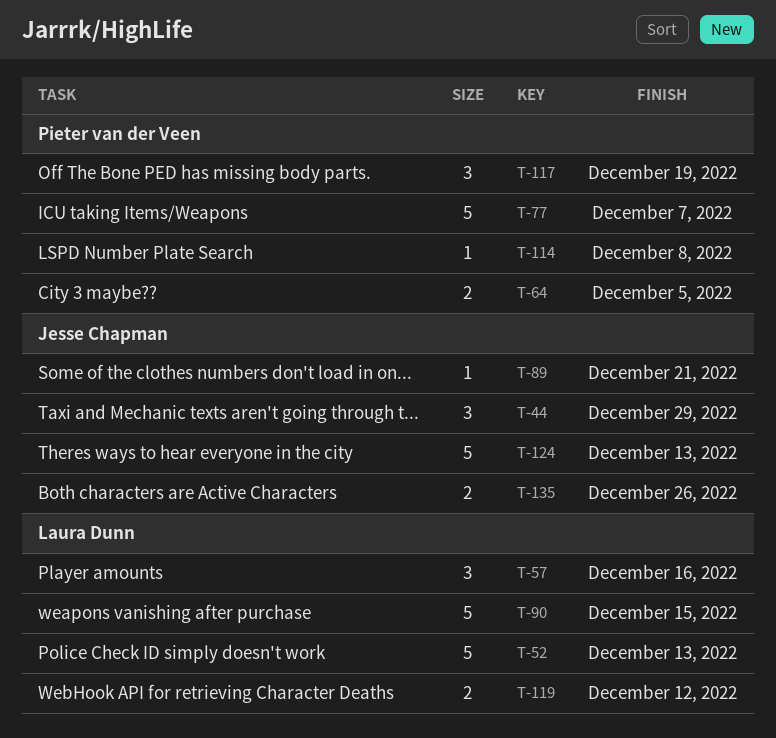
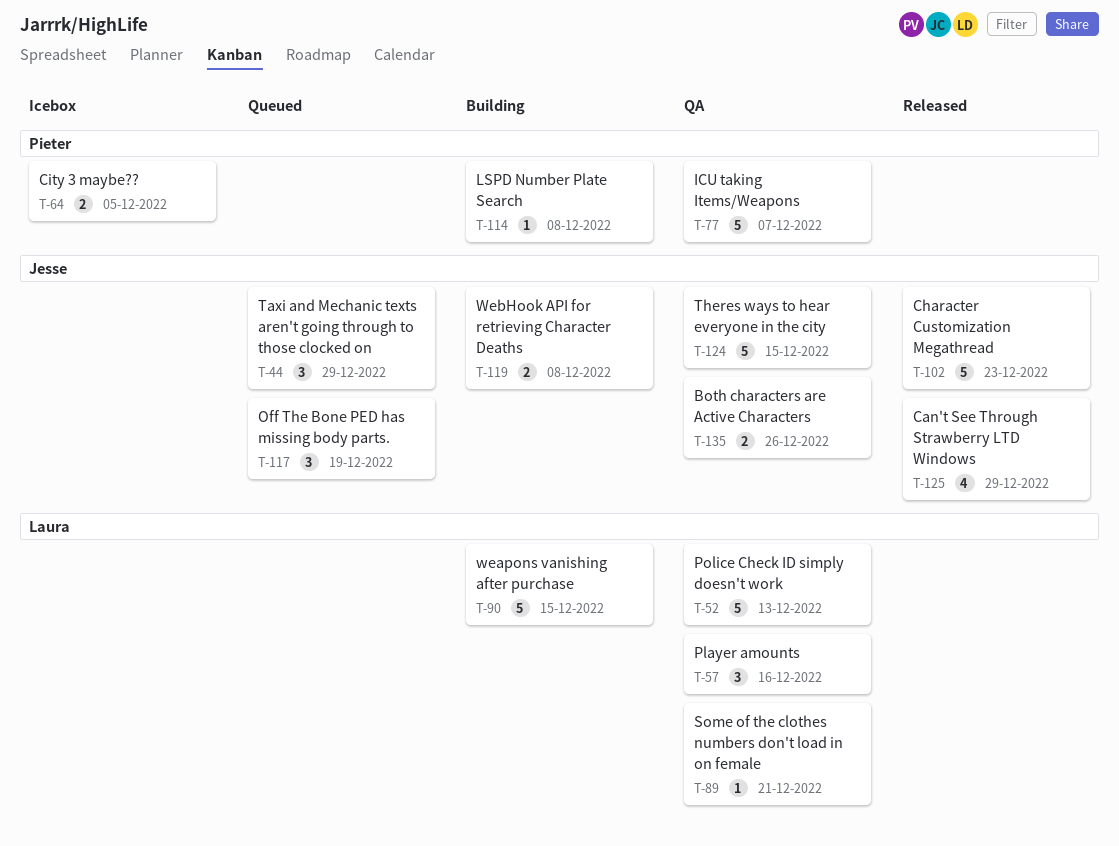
T-89, owner: Jesse Chapman -> Laura Dunn
T-102: none -> present
T-117, owner: Pieter van der Veen -> Jesse Chapman
T-119, owner: Laura Dunn -> Jesse Chapman
T-119, due: Dec 12 -> Dec 8
T-124, due: Dec 13 -> Dec 15
T-125: none -> present

